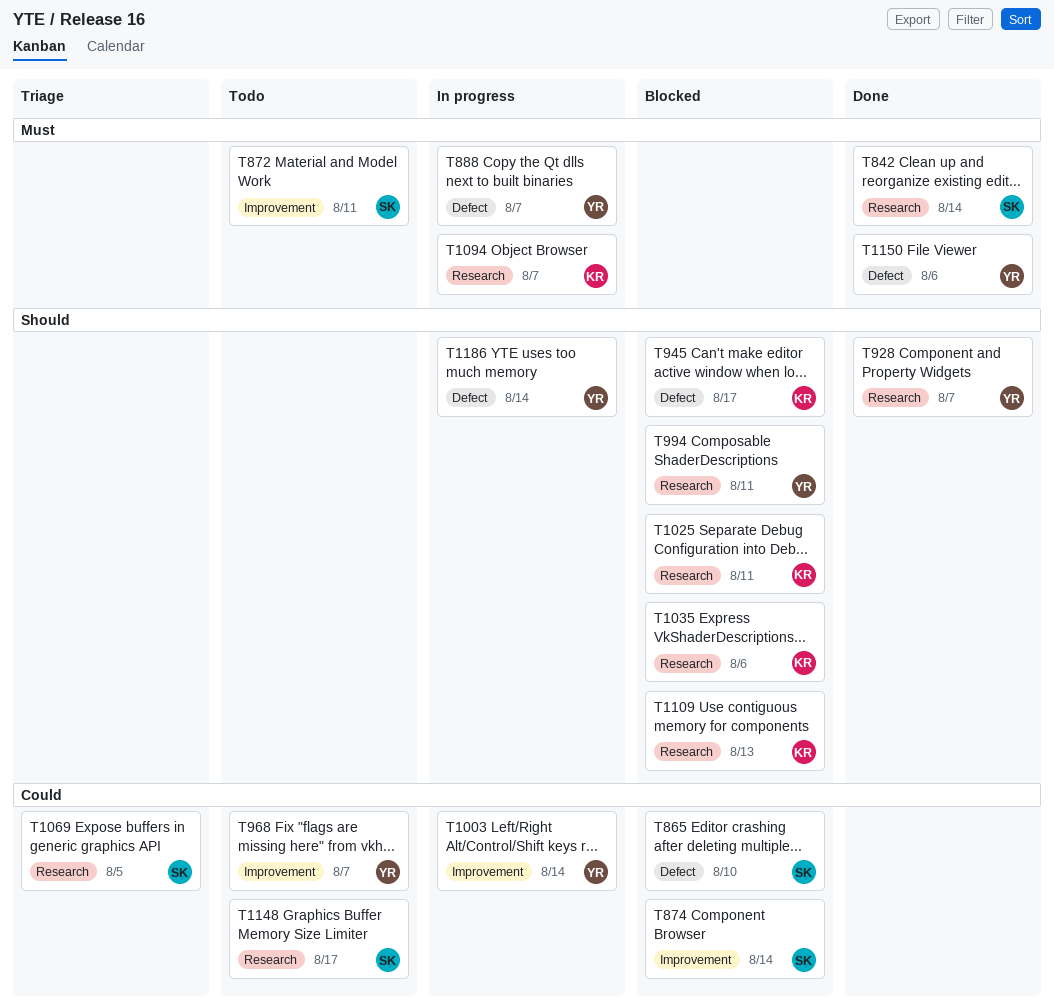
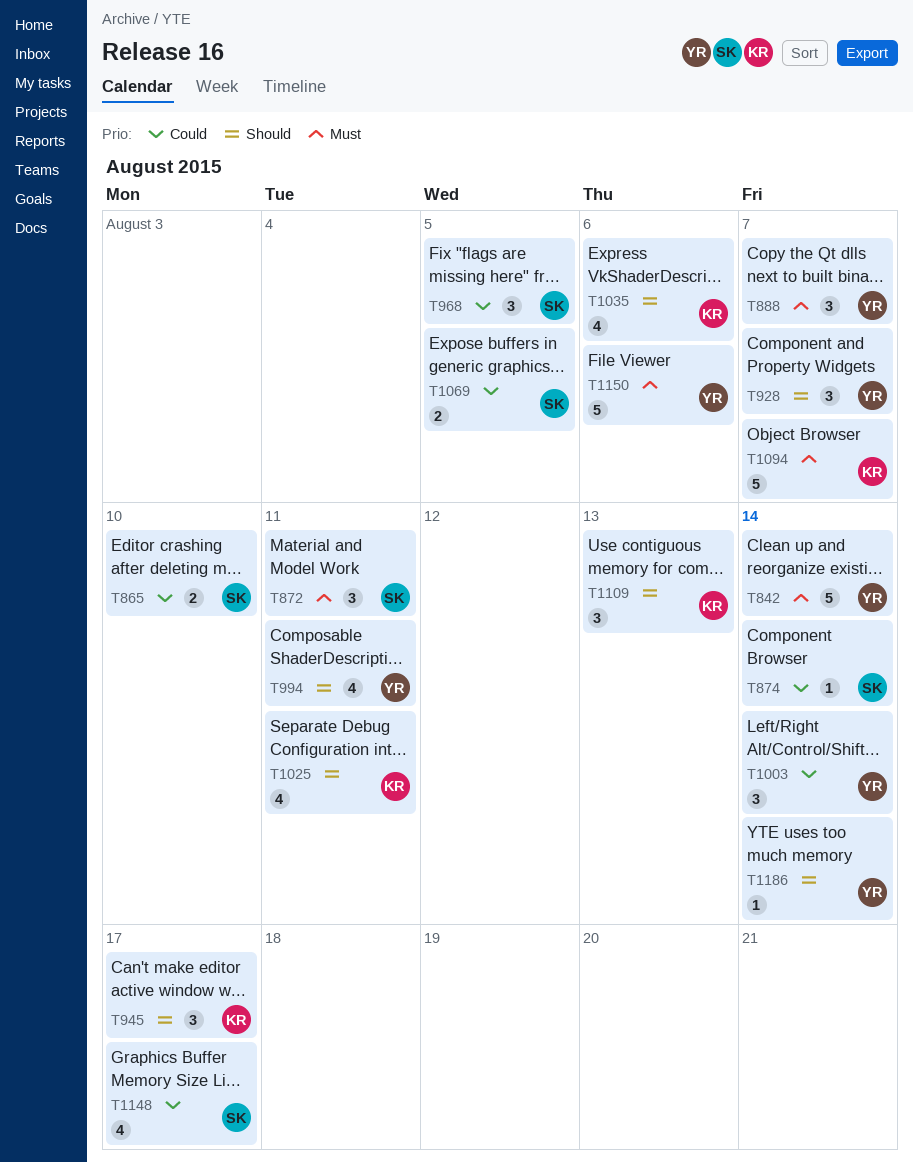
T842, owner: SK -> YR
T968, owner: YR -> SK
T968, due: Aug 7 -> Aug 5

